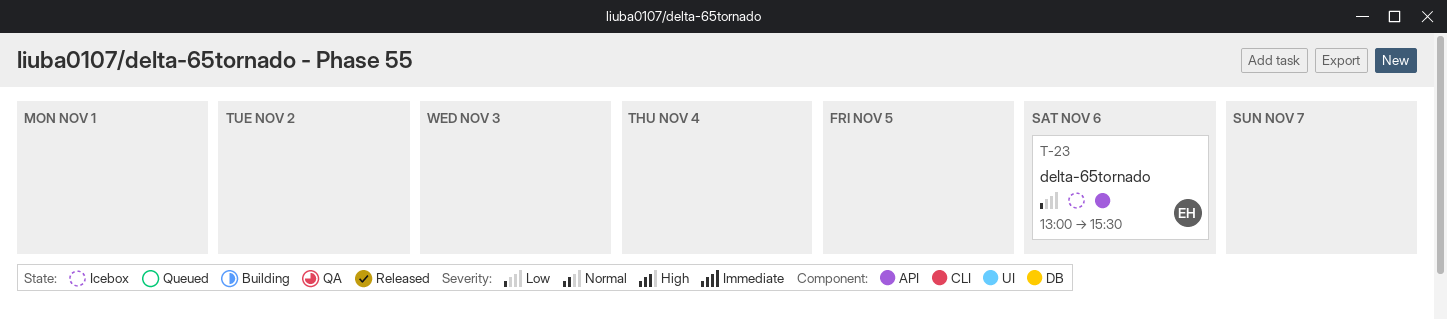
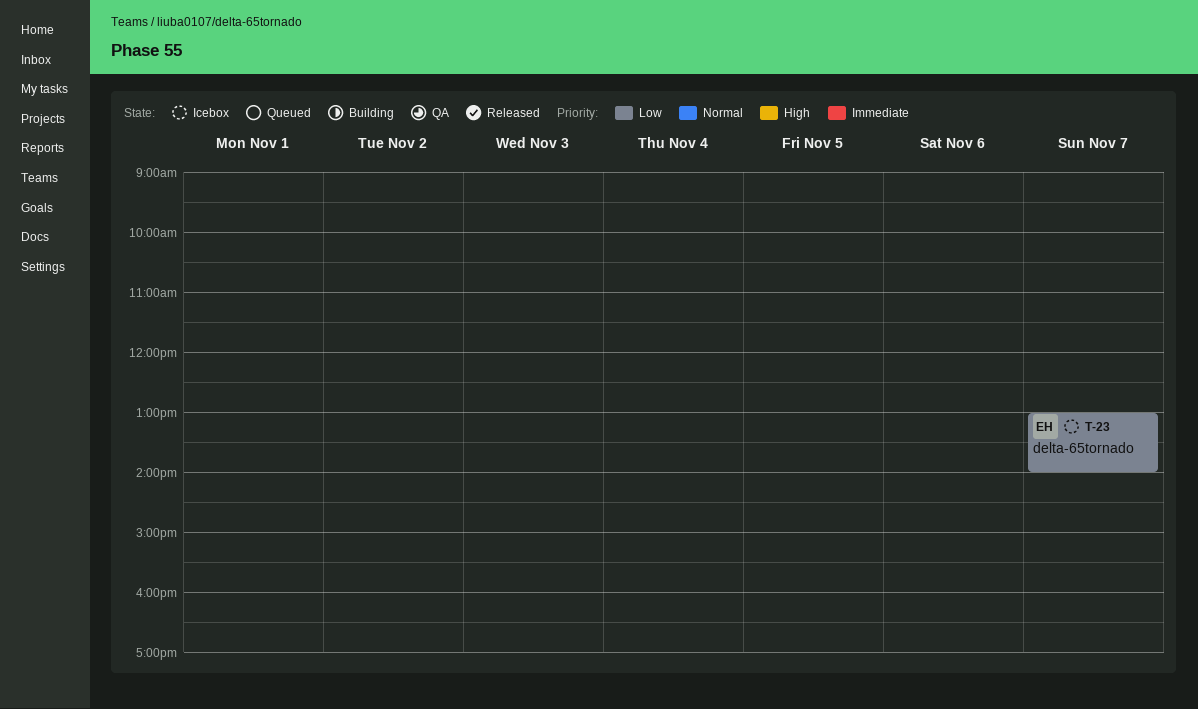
T-23, day: Nov 6 -> Nov 7
T-23, ends: 15:30 -> 14:00

